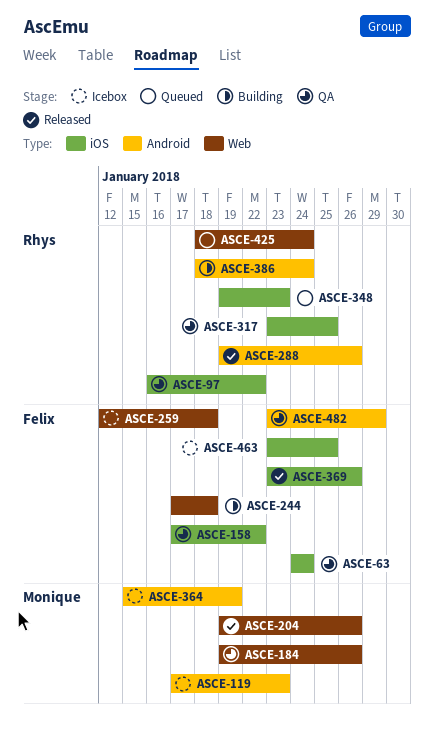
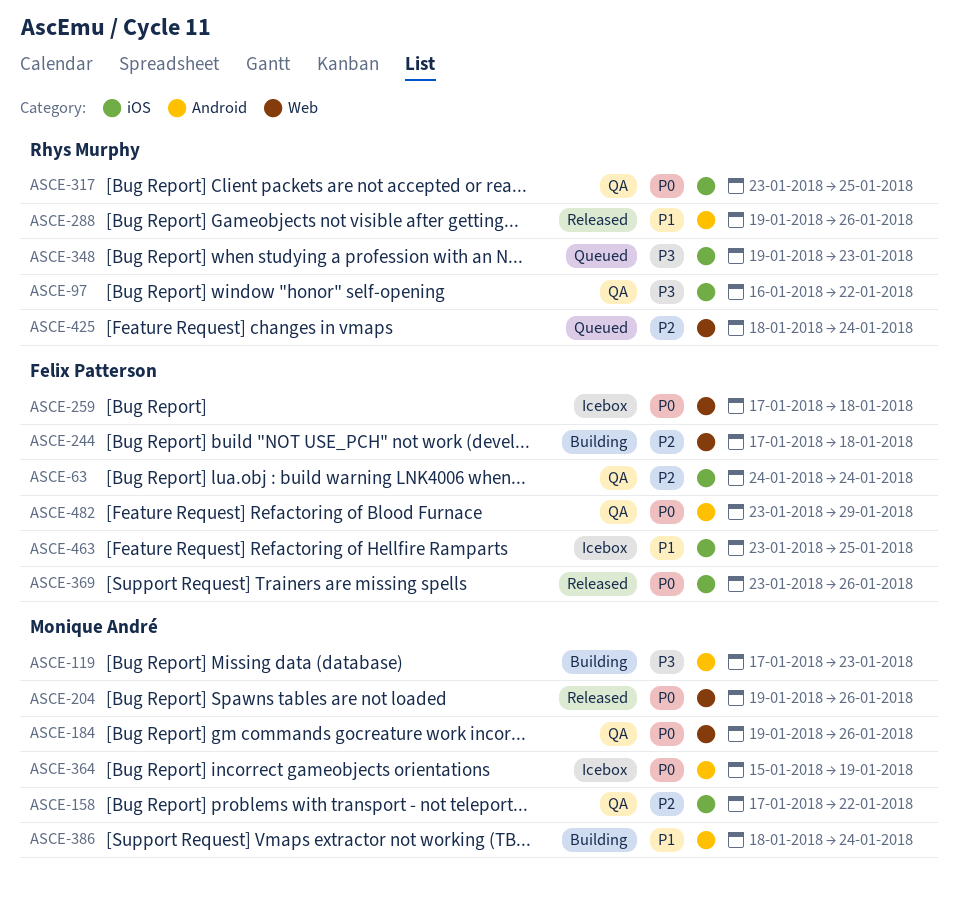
ASCE-119, status: Icebox -> Building
ASCE-158, owner: Felix Patterson -> Monique André
ASCE-259, start: Jan 12 -> Jan 17
ASCE-386, owner: Rhys Murphy -> Monique André

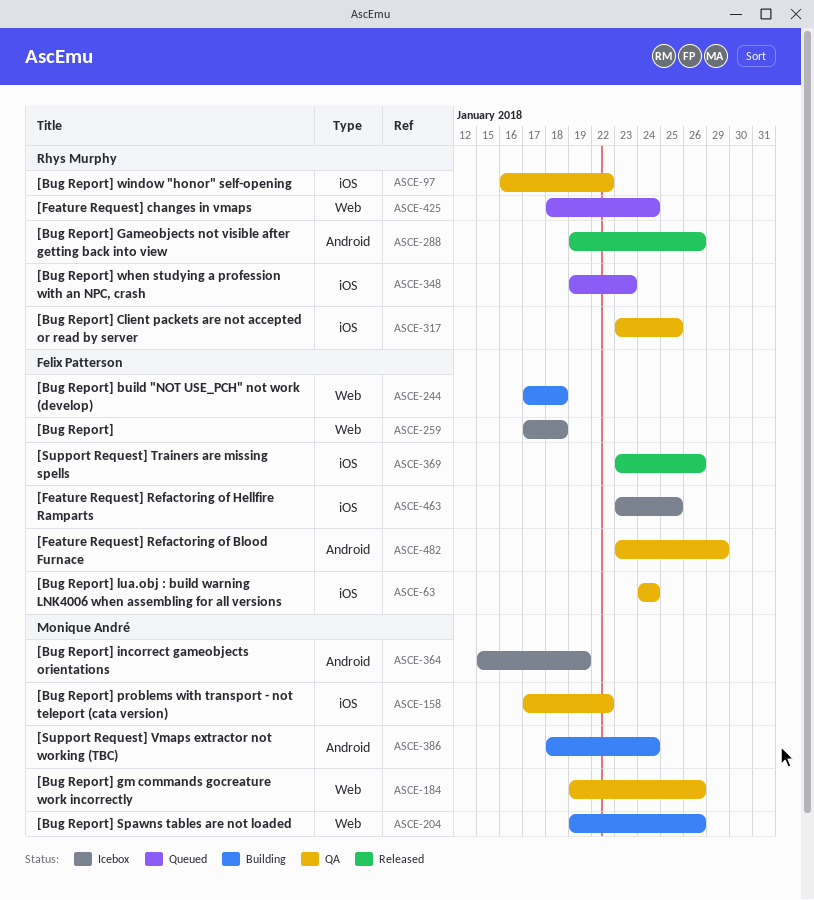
ASCE-119: present -> none
ASCE-204, status: Released -> Building

